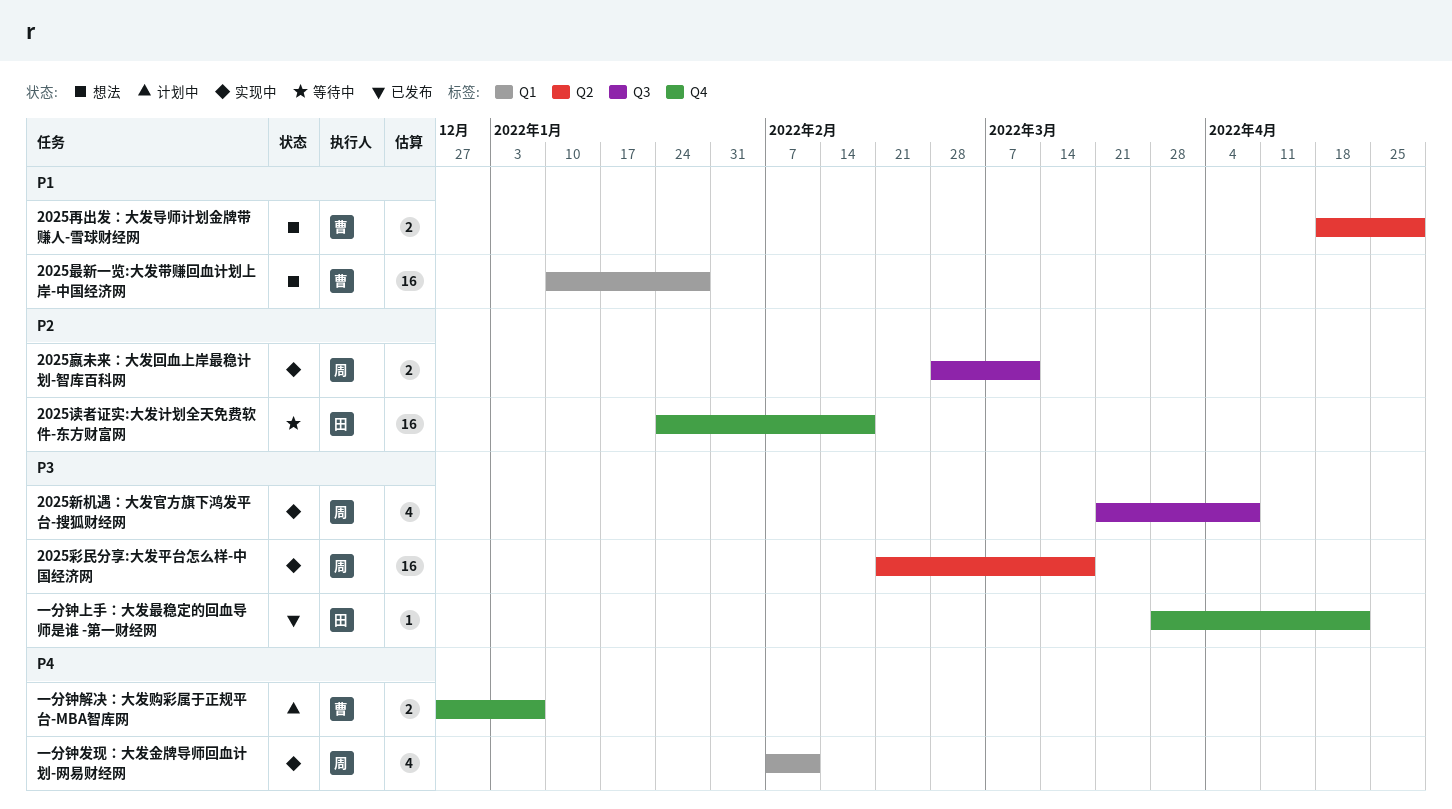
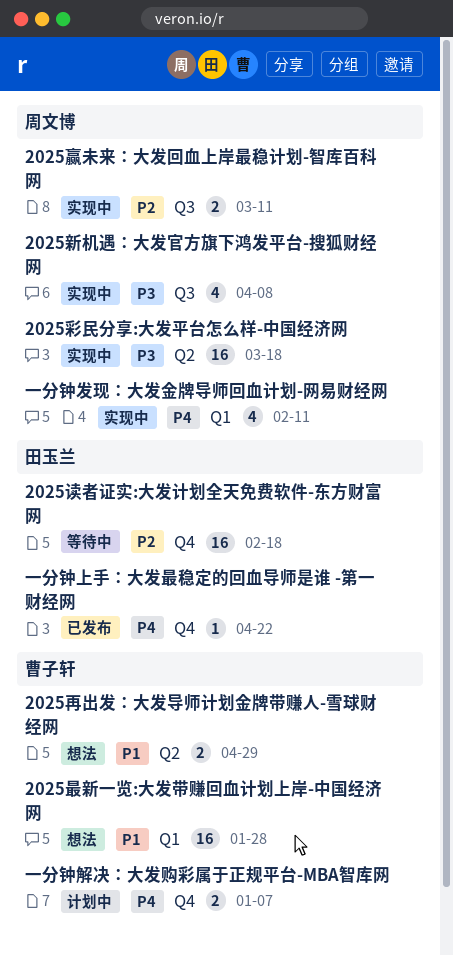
一分钟上手：大发最稳定的回血导师是谁 -第一财经网, priority: P3 -> P4

